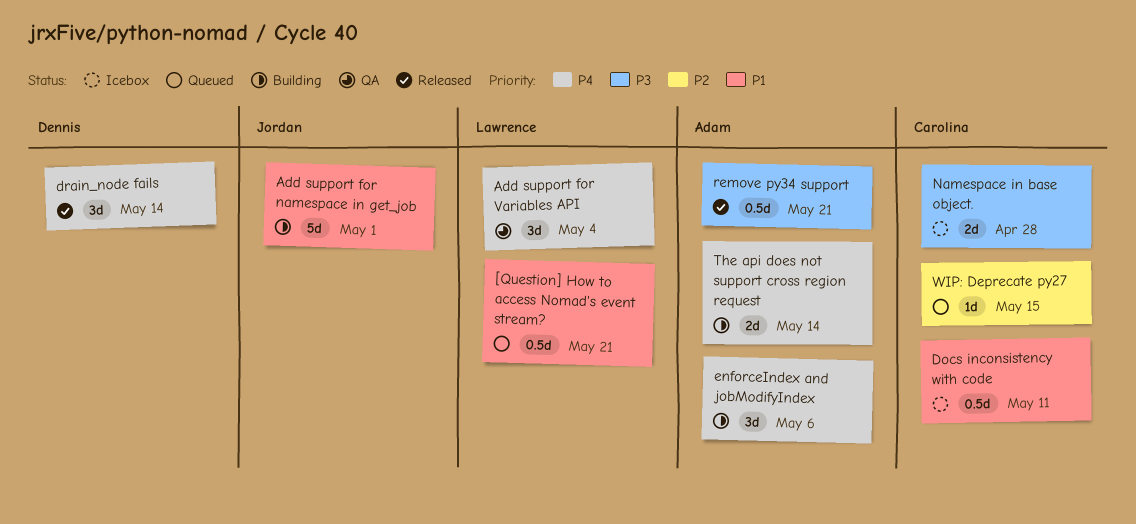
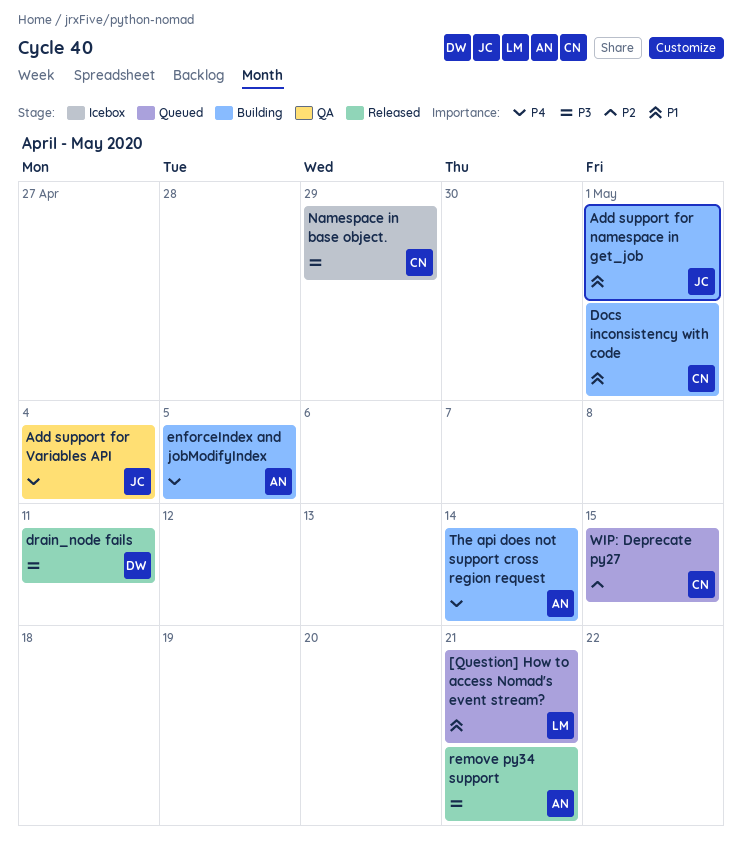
Add support for Variables API, owner: Lawrence -> Jordan
Docs inconsistency with code, status: Icebox -> Building
Docs inconsistency with code, due: May 11 -> May 1
drain_node fails, priority: P4 -> P3
drain_node fails, due: May 14 -> May 11
enforceIndex and jobModifyIndex, due: May 6 -> May 5
Namespace in base object., due: Apr 28 -> Apr 29

